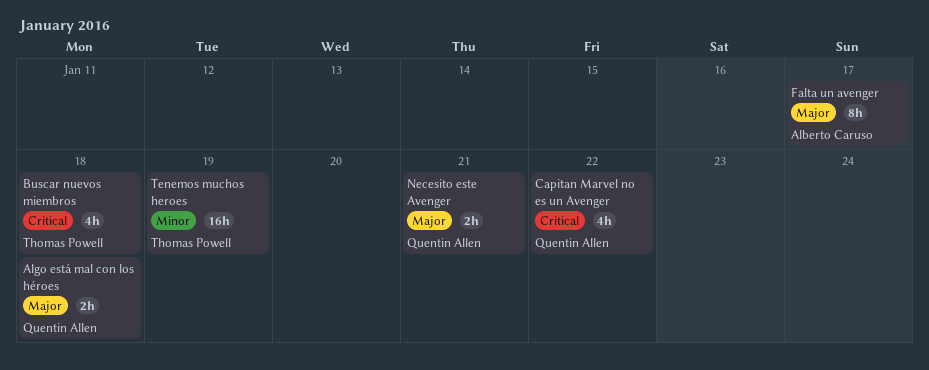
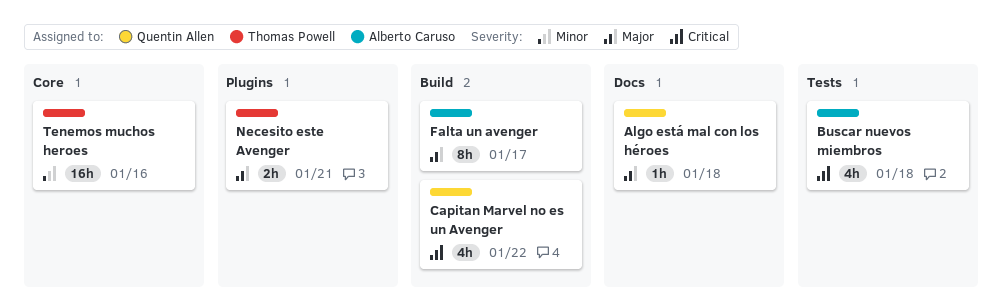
Algo está mal con los héroes, estimate: 2h -> 1h
Buscar nuevos miembros, owner: Thomas Powell -> Alberto Caruso
Necesito este Avenger, owner: Quentin Allen -> Thomas Powell
Tenemos muchos heroes, due: Jan 19 -> Jan 16

